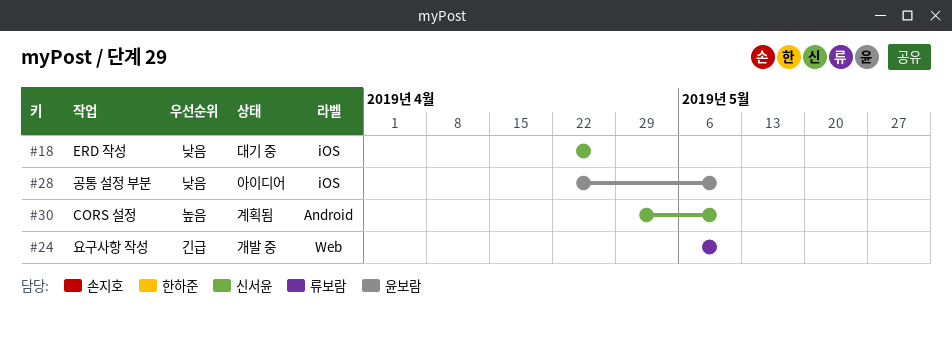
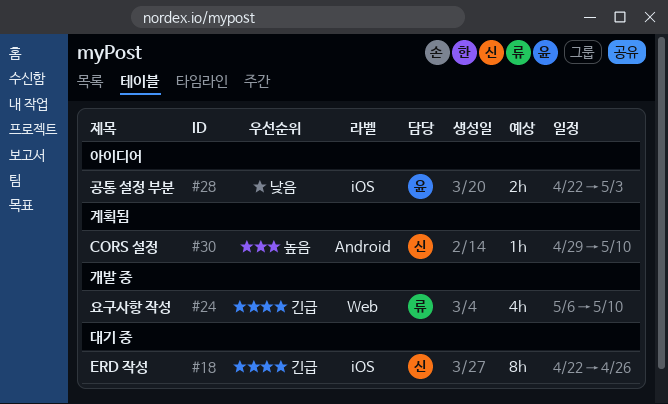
#18, priority: 낮음 -> 긴급
#28, due: May 10 -> May 3

